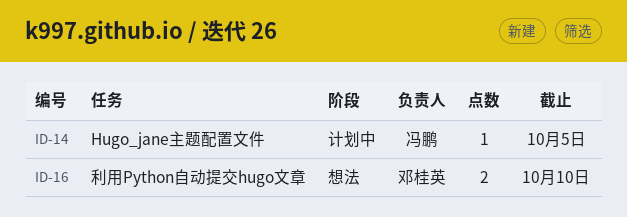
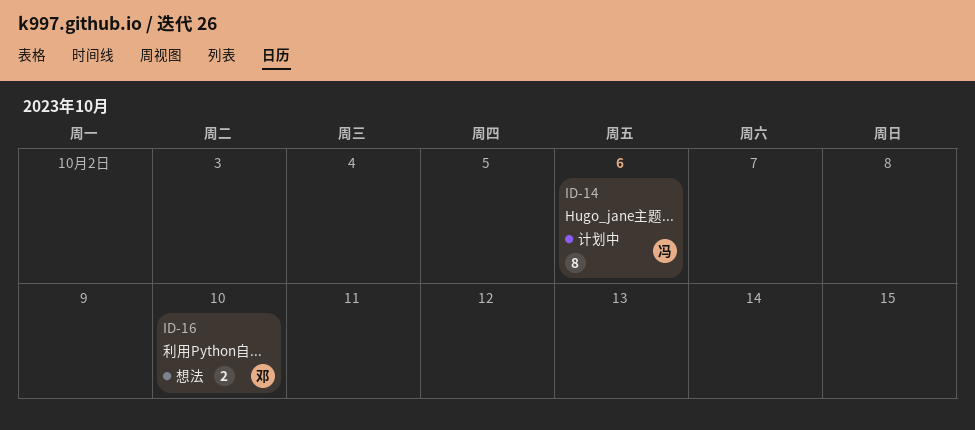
ID-14, estimate: 1 -> 8
ID-14, due: Oct 5 -> Oct 6

